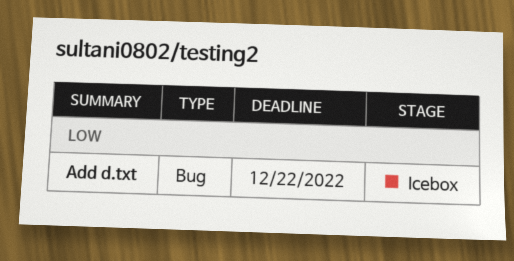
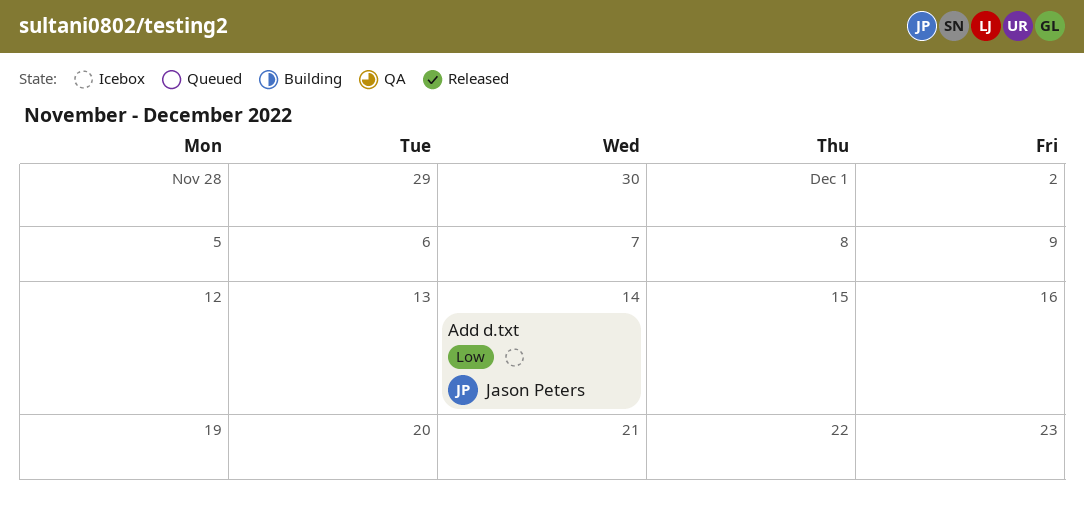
Add d.txt, due: Dec 22 -> Dec 14

